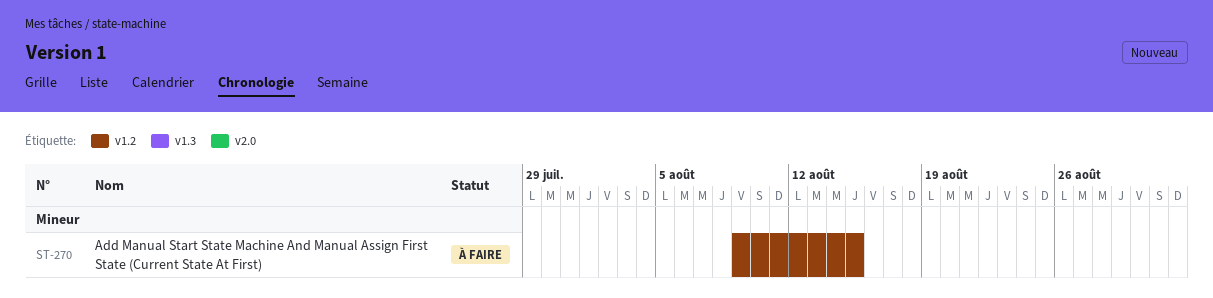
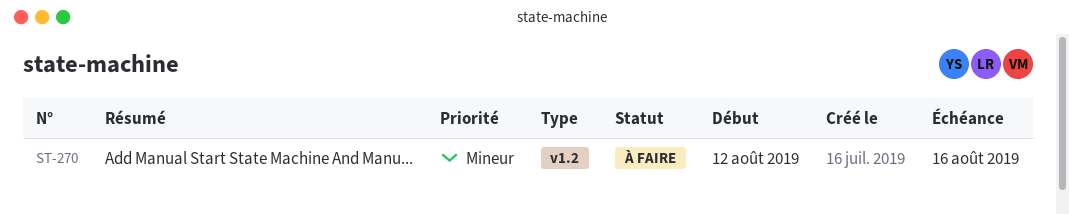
ST-270, start: Aug 9 -> Aug 12
ST-270, due: Aug 15 -> Aug 16

